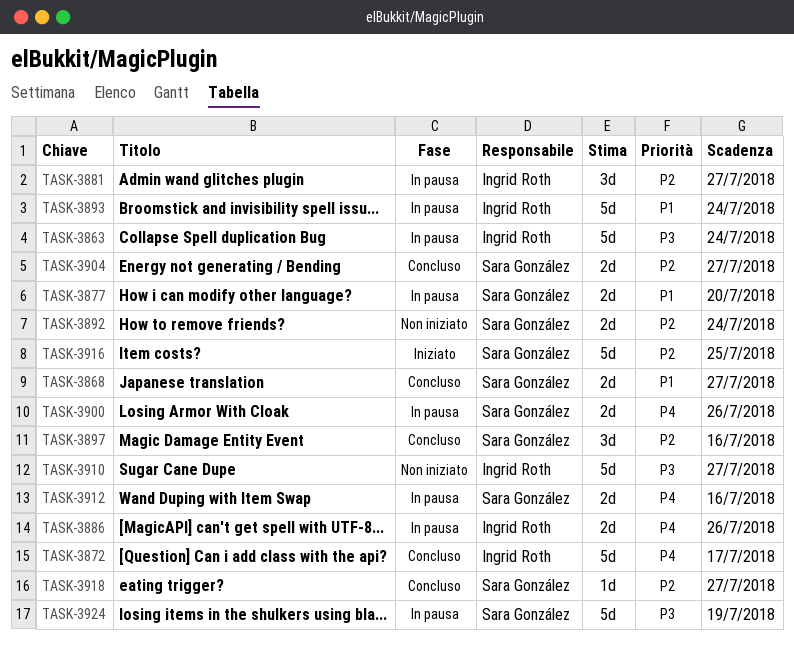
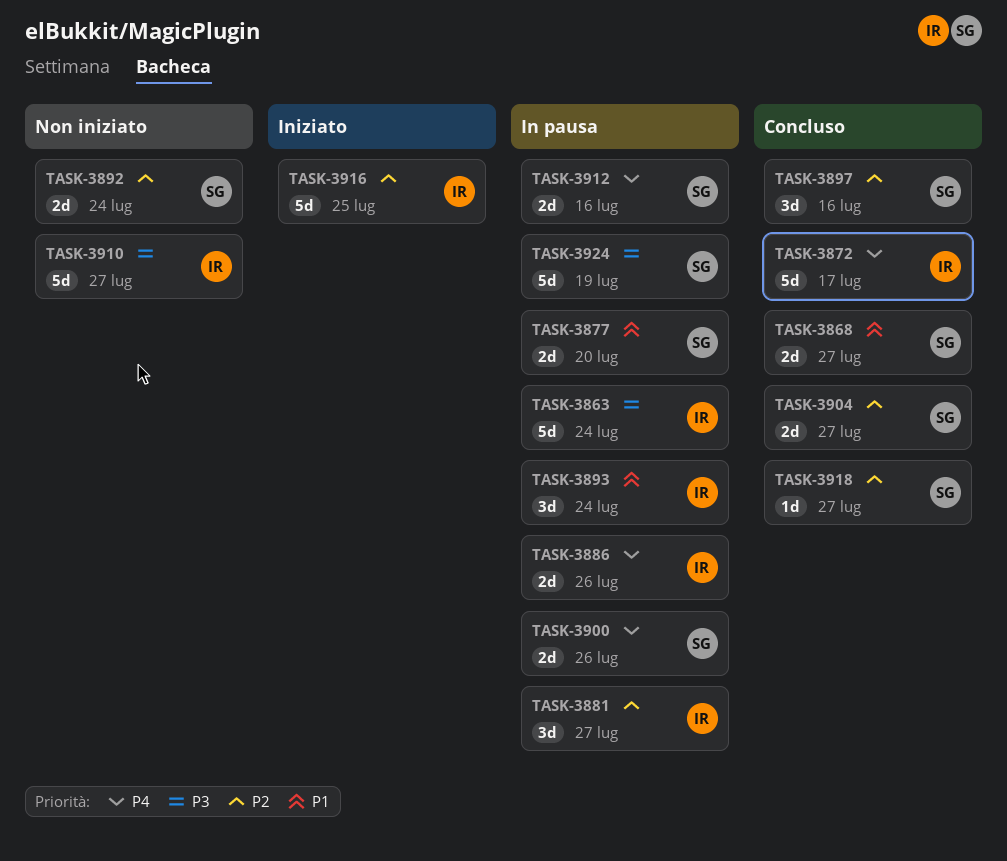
TASK-3893, estimate: 5d -> 3d
TASK-3916, owner: Sara González -> Ingrid Roth

